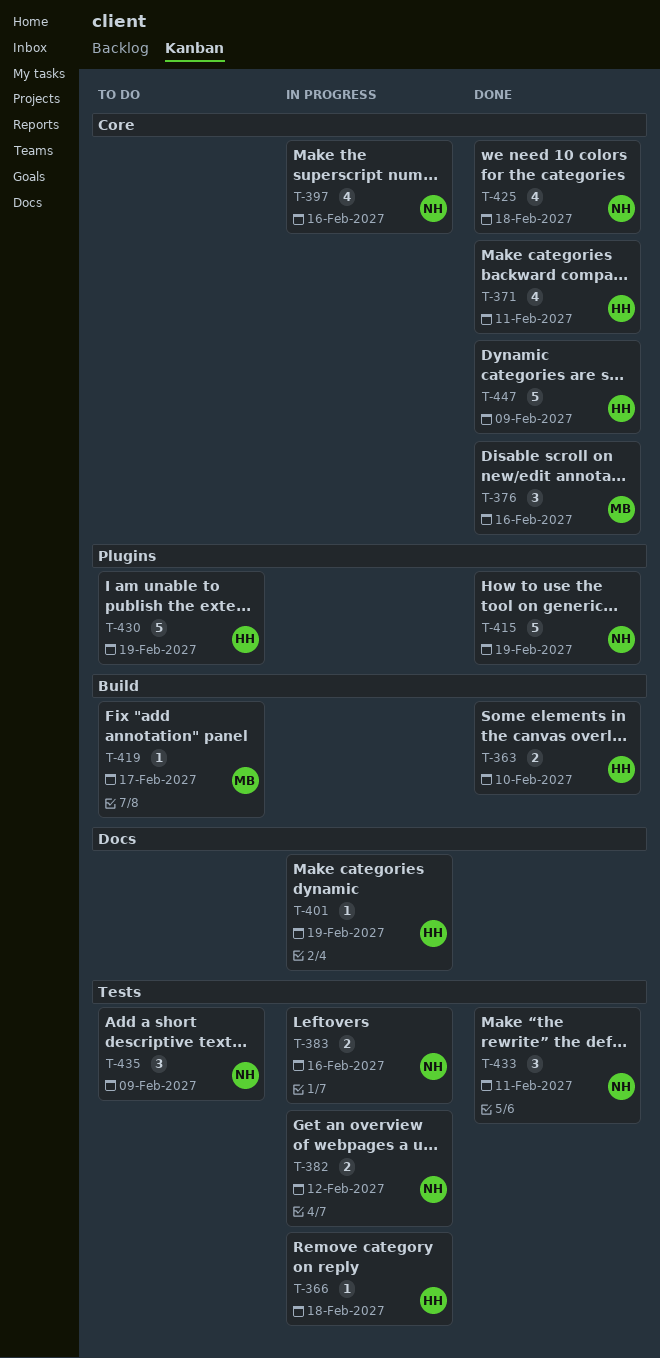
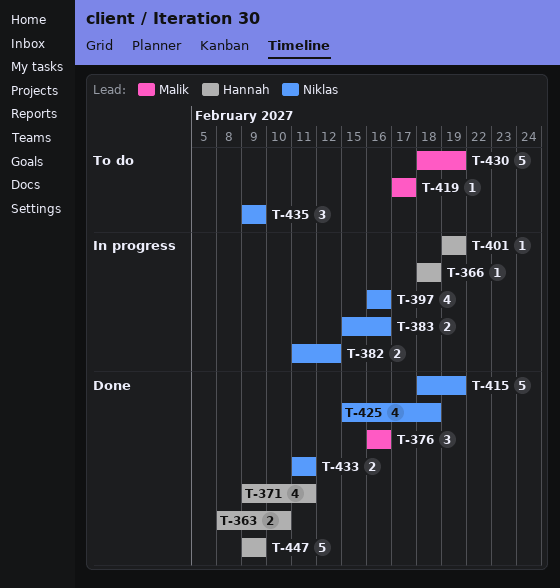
T-430, owner: Hannah -> Malik
T-433, estimate: 3 -> 2

